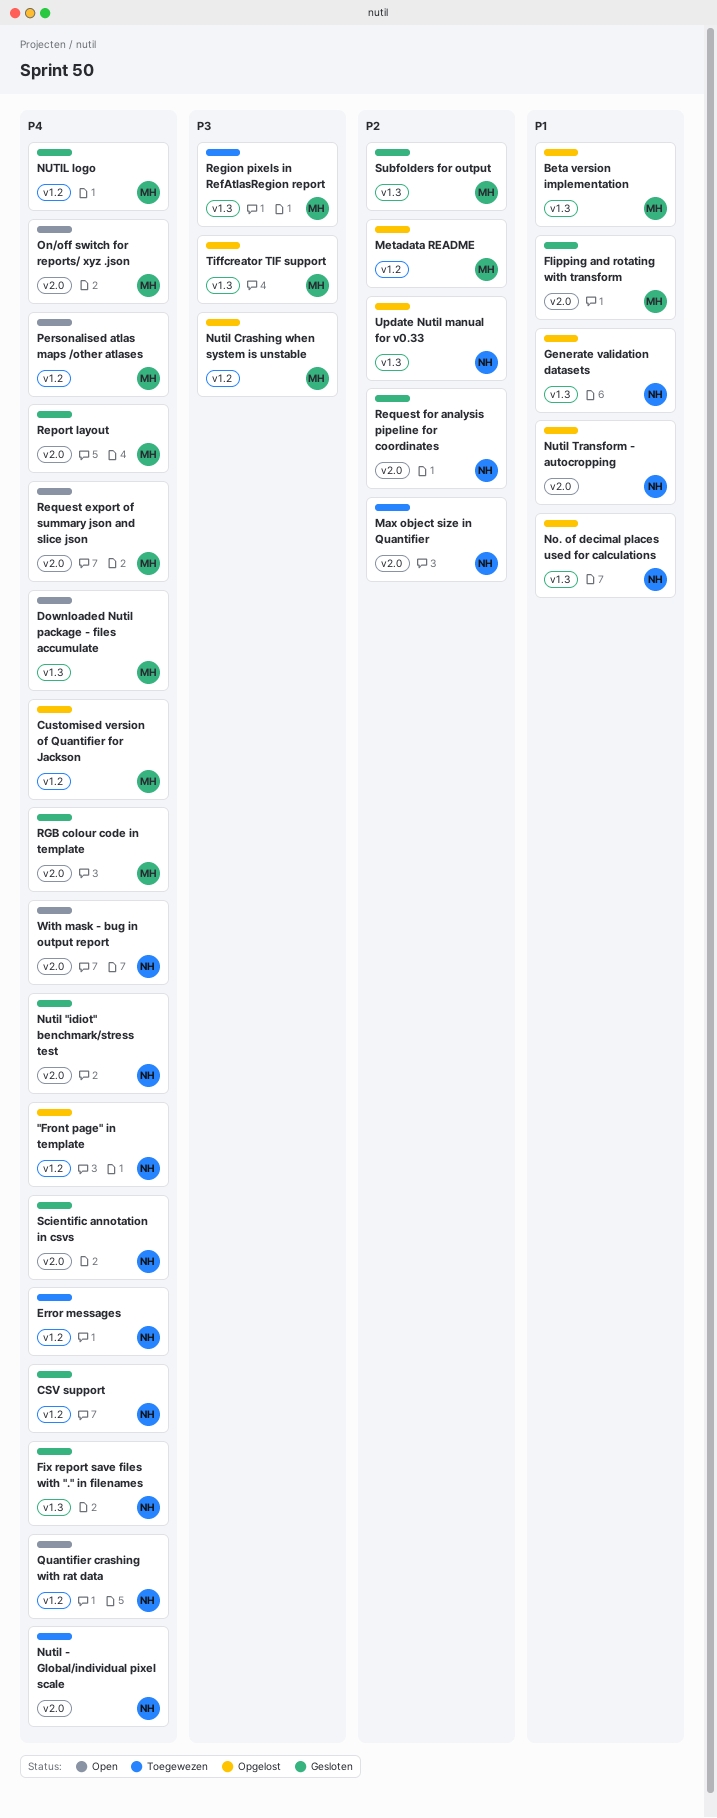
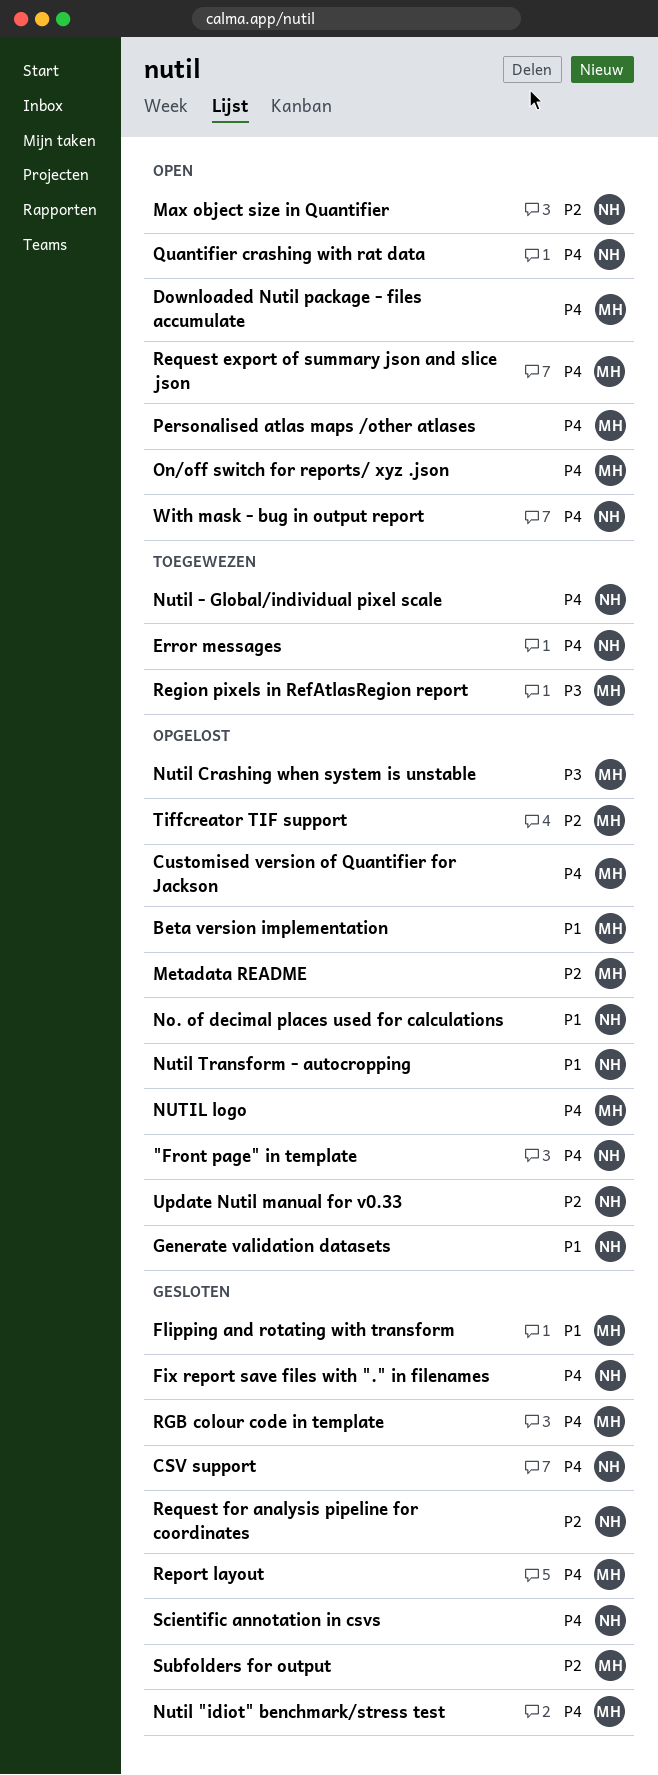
Max object size in Quantifier, status: Toegewezen -> Open
Nutil "idiot" benchmark/stress test, owner: NH -> MH
NUTIL logo, status: Gesloten -> Opgelost
Tiffcreator TIF support, priority: P3 -> P2

